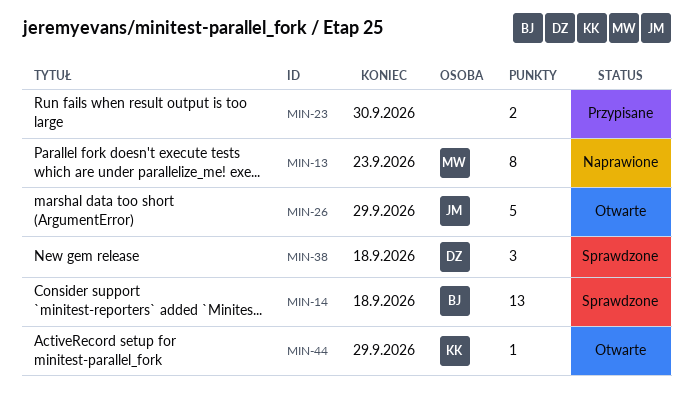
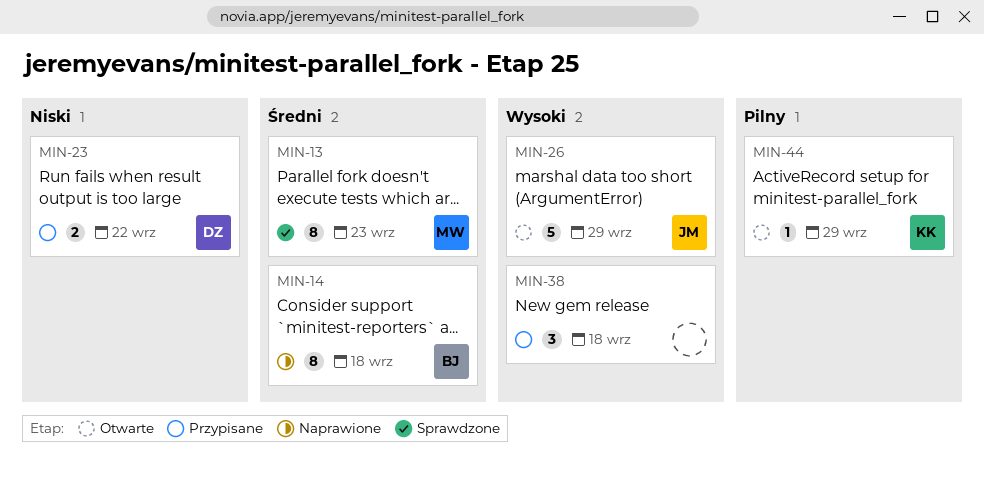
MIN-13, status: Naprawione -> Sprawdzone
MIN-14, status: Sprawdzone -> Naprawione
MIN-14, estimate: 13 -> 8
MIN-23, owner: none -> DZ
MIN-23, due: Sep 30 -> Sep 22
MIN-38, status: Sprawdzone -> Przypisane
MIN-38, owner: DZ -> none

